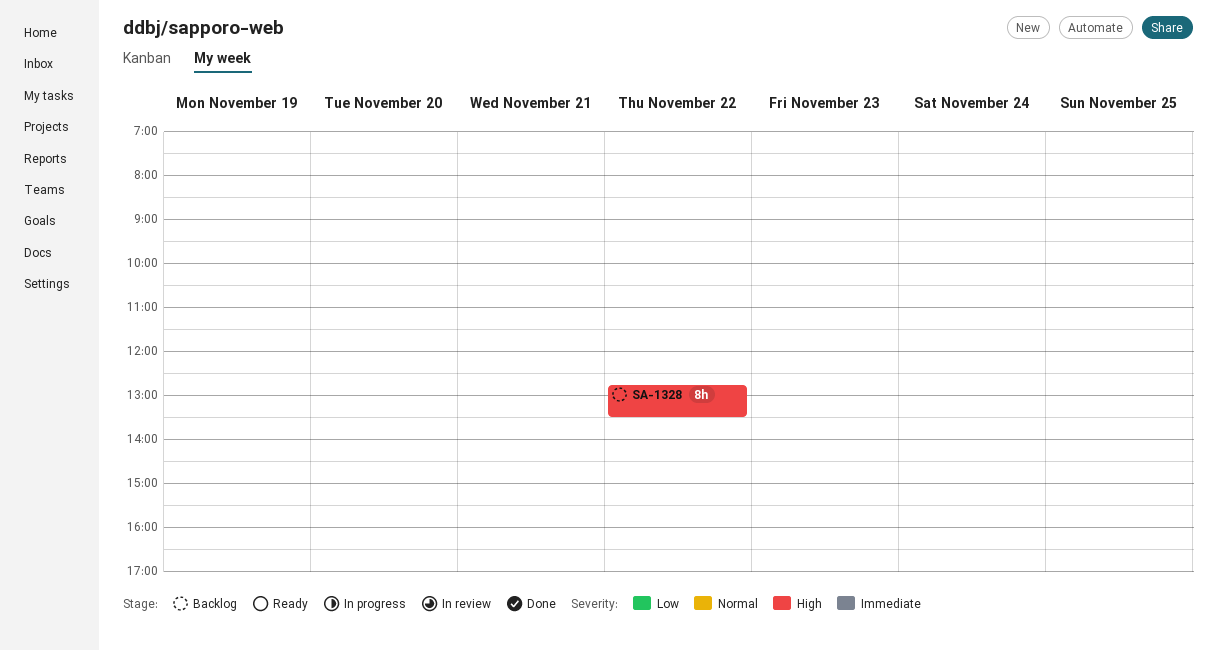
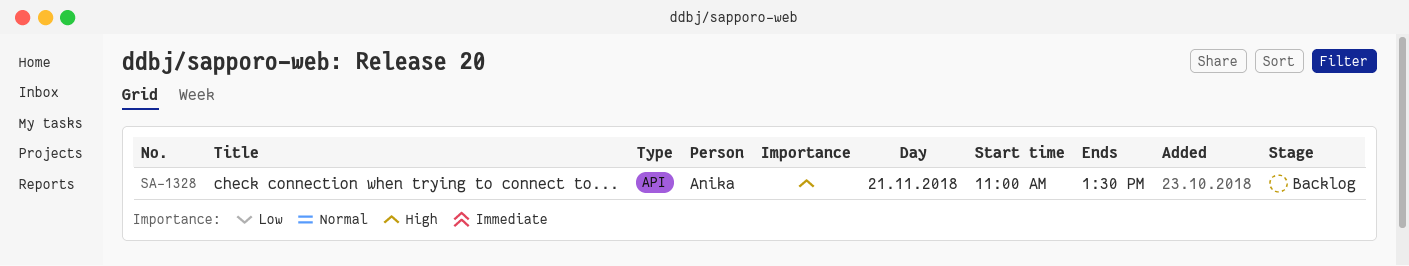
SA-1328, day: Nov 22 -> Nov 21
SA-1328, begins: 12:45 -> 11:00

